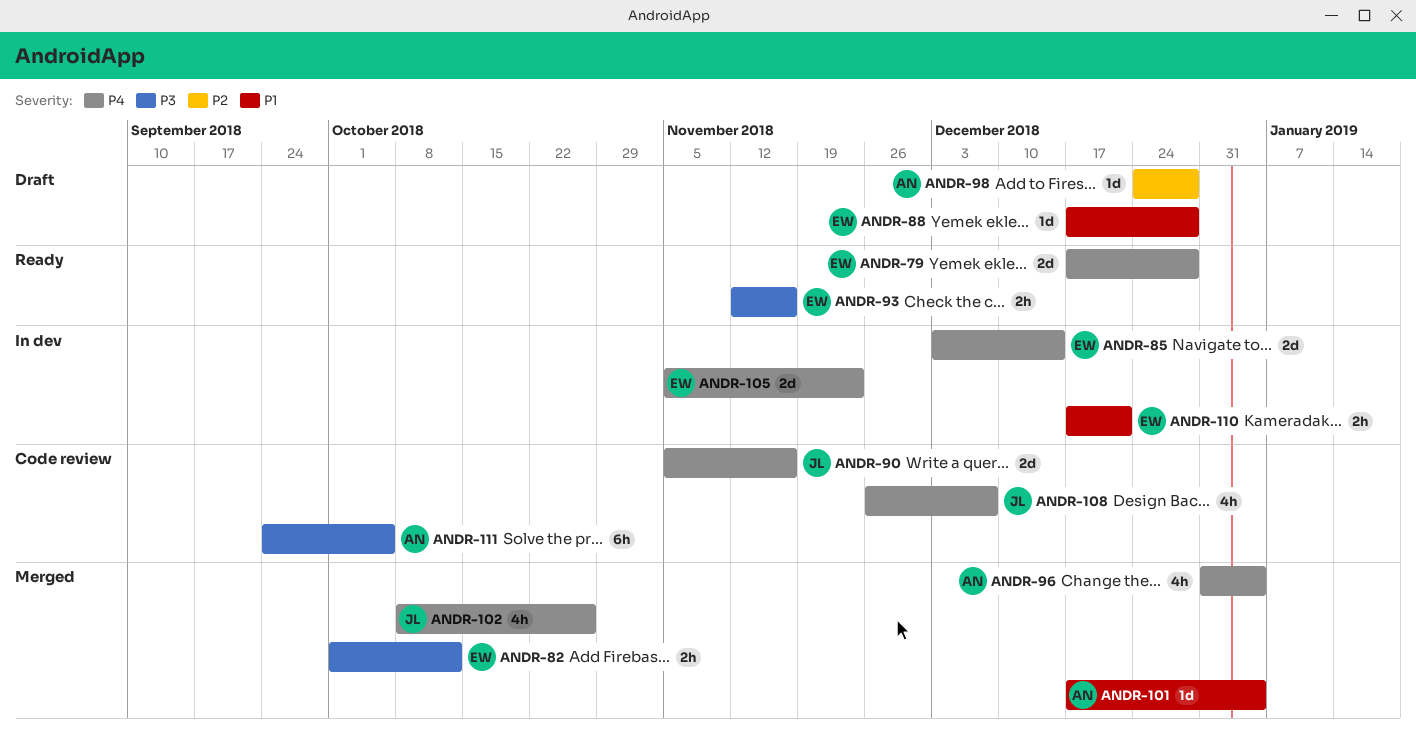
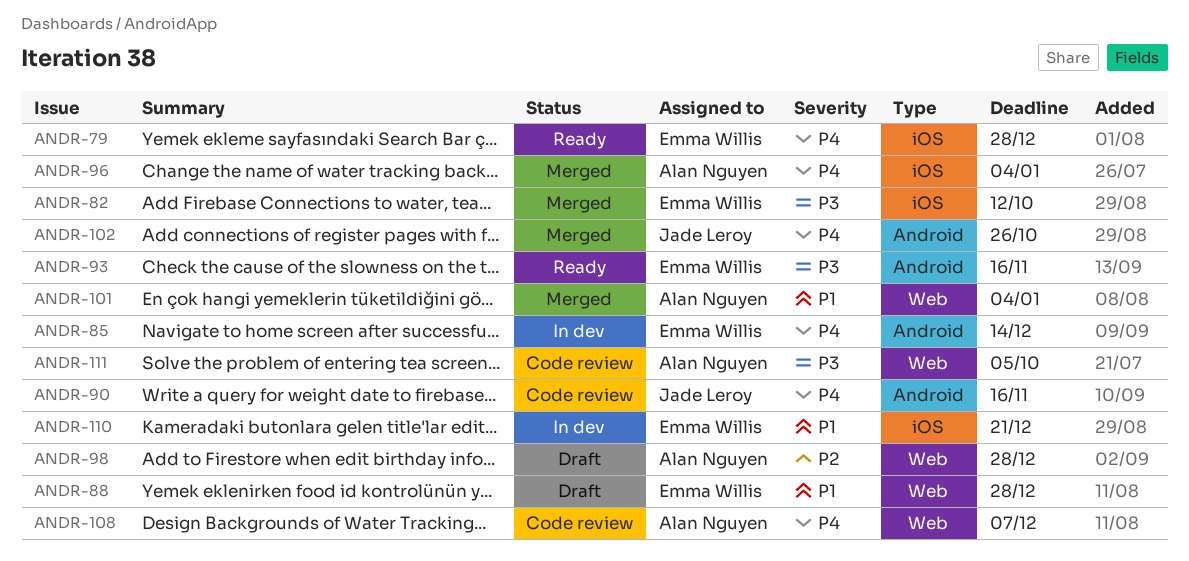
ANDR-105: present -> none
ANDR-108, owner: Jade Leroy -> Alan Nguyen

